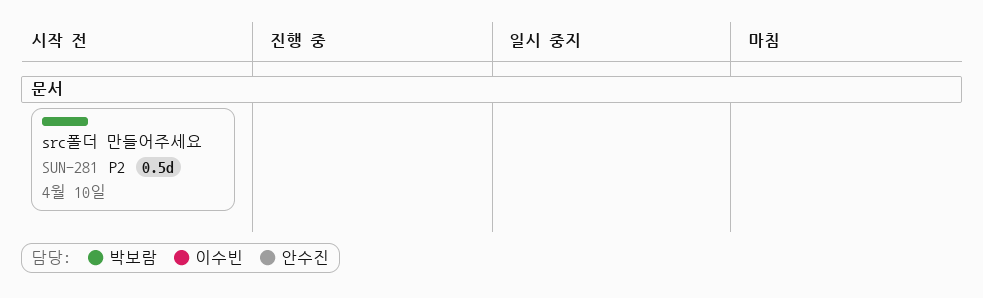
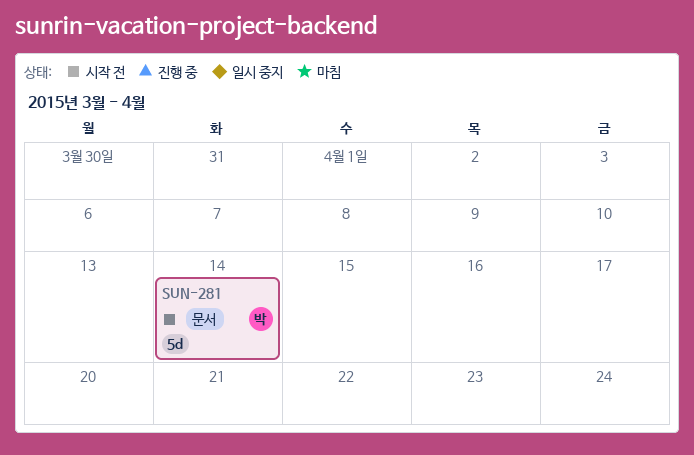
SUN-281, estimate: 0.5d -> 5d
SUN-281, due: Apr 10 -> Apr 14

